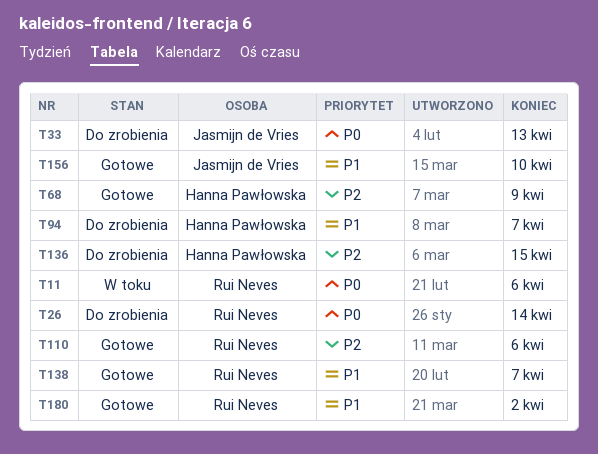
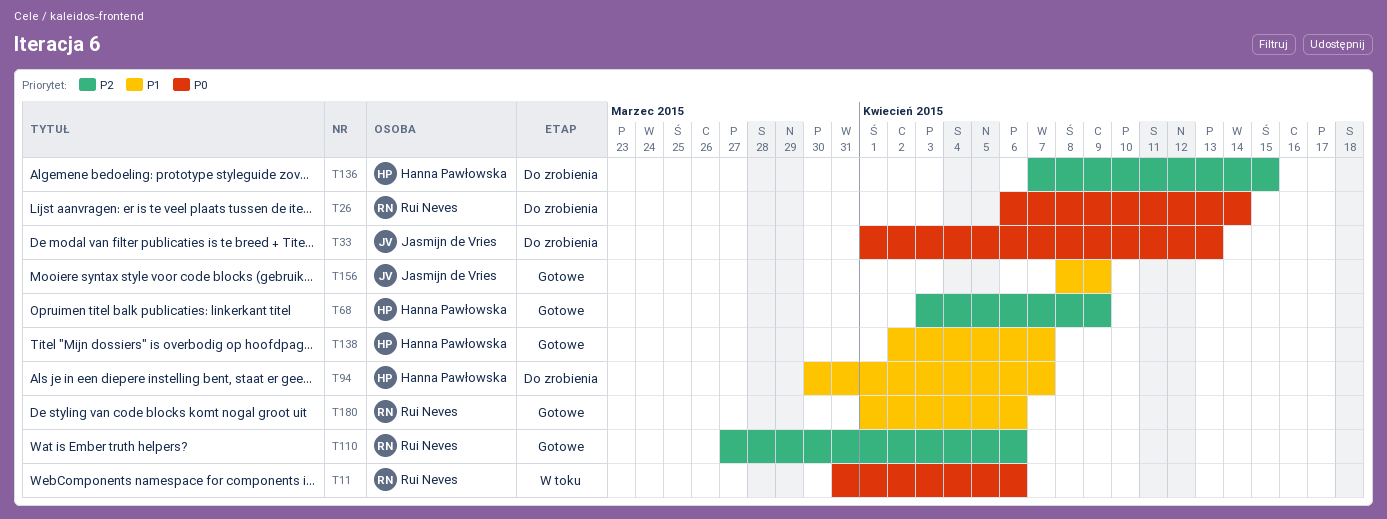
T138, owner: Rui Neves -> Hanna Pawłowska
T156, due: Apr 10 -> Apr 9
T180, due: Apr 2 -> Apr 6

